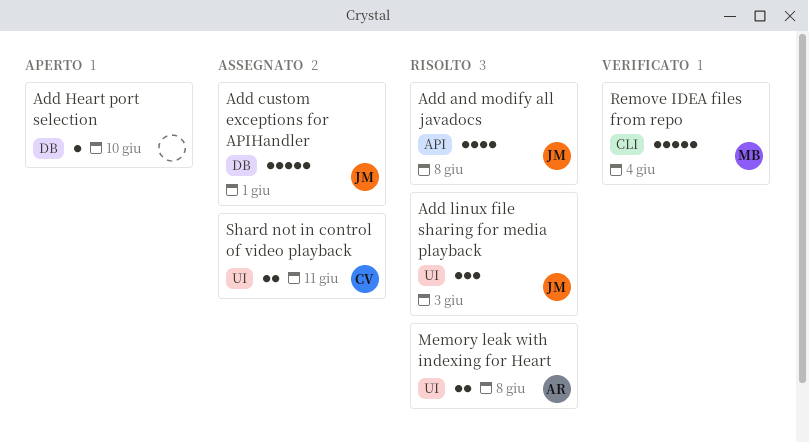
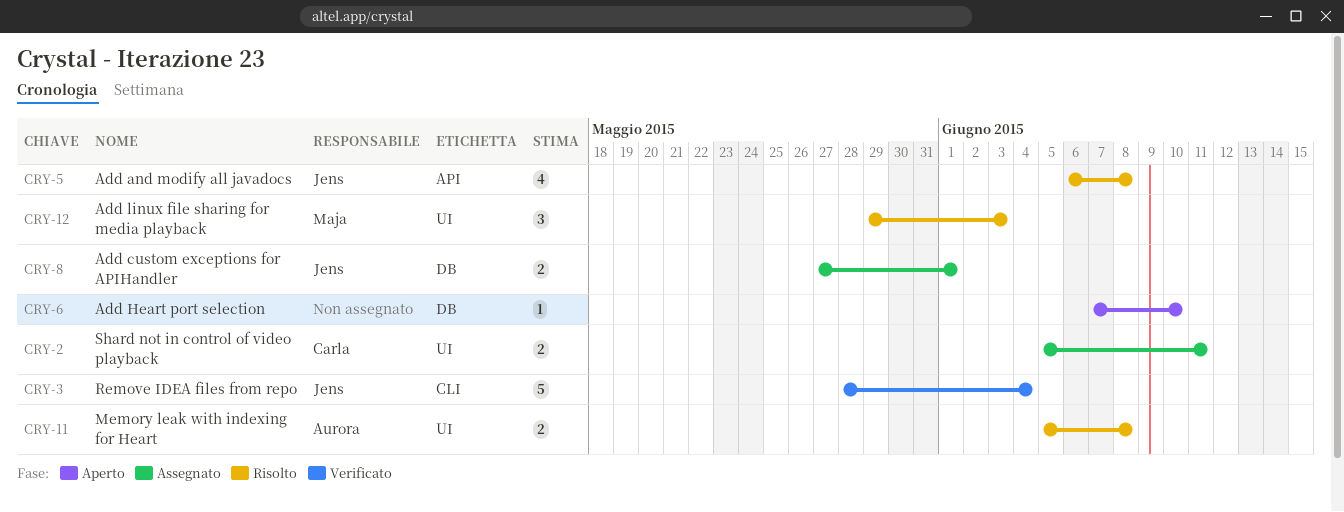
Add custom exceptions for APIHandler, estimate: 5 -> 2
Add linux file sharing for media playback, owner: Jens -> Maja
Remove IDEA files from repo, owner: Maja -> Jens

